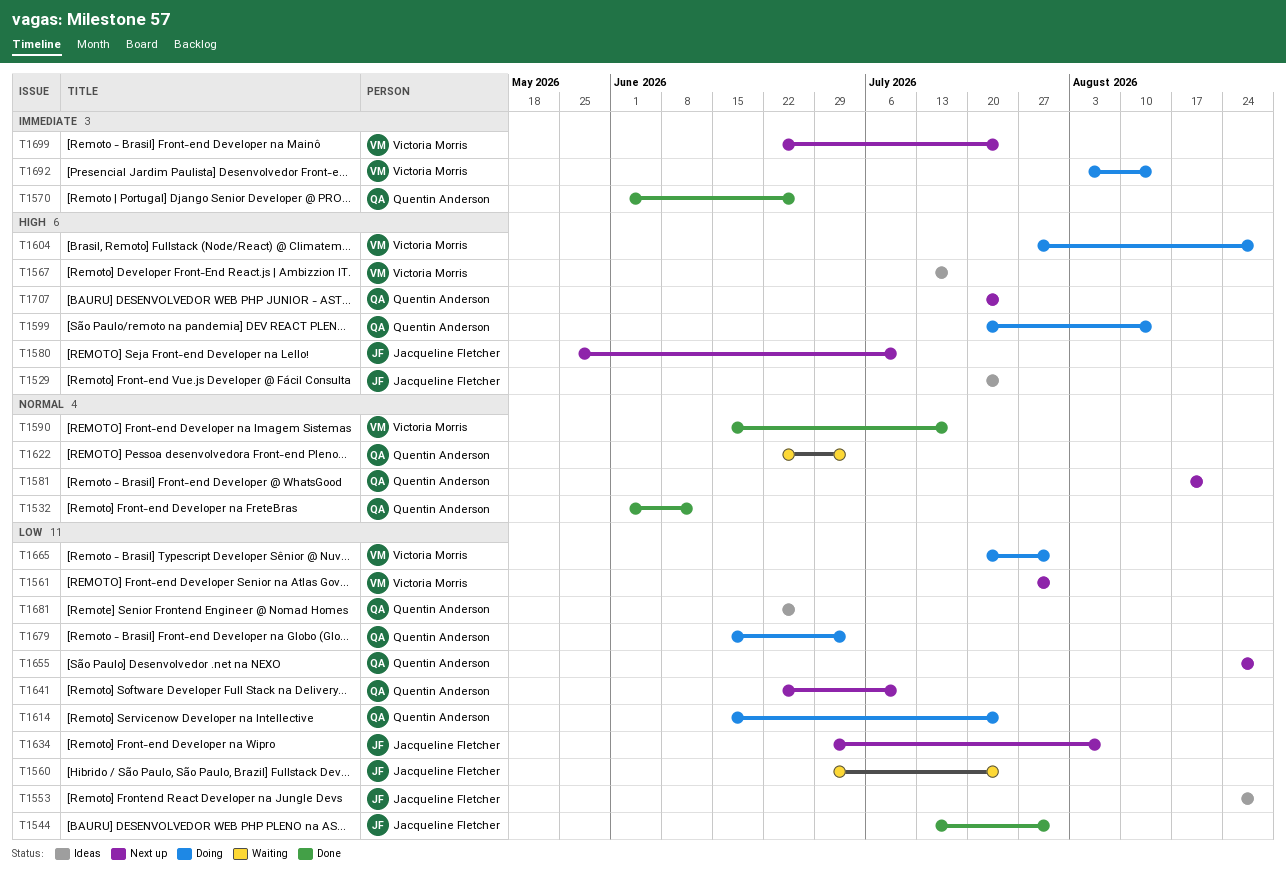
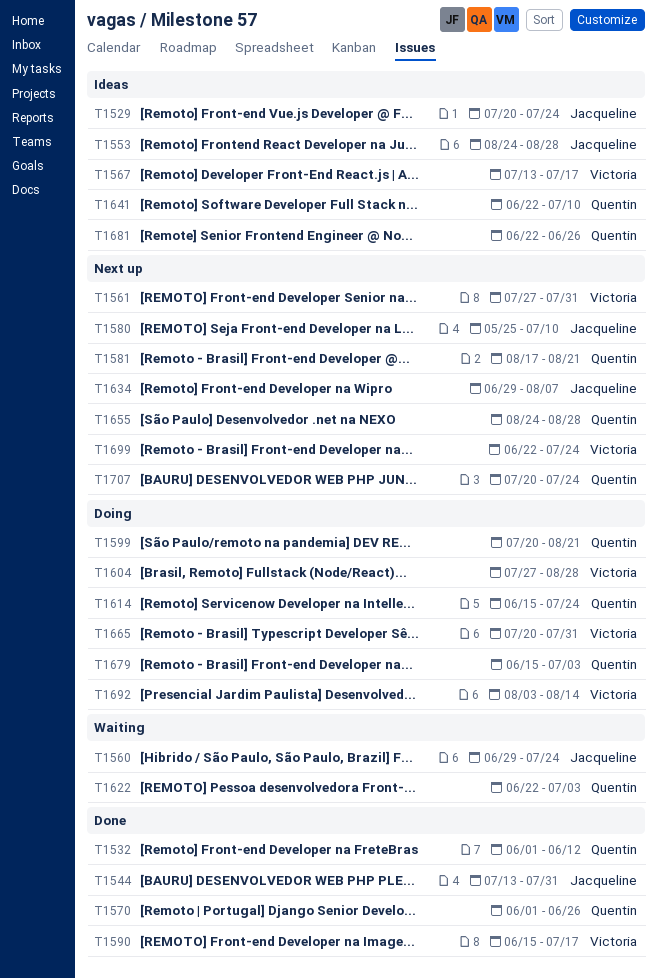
T1599, due: Aug 14 -> Aug 21
T1641, status: Next up -> Ideas

